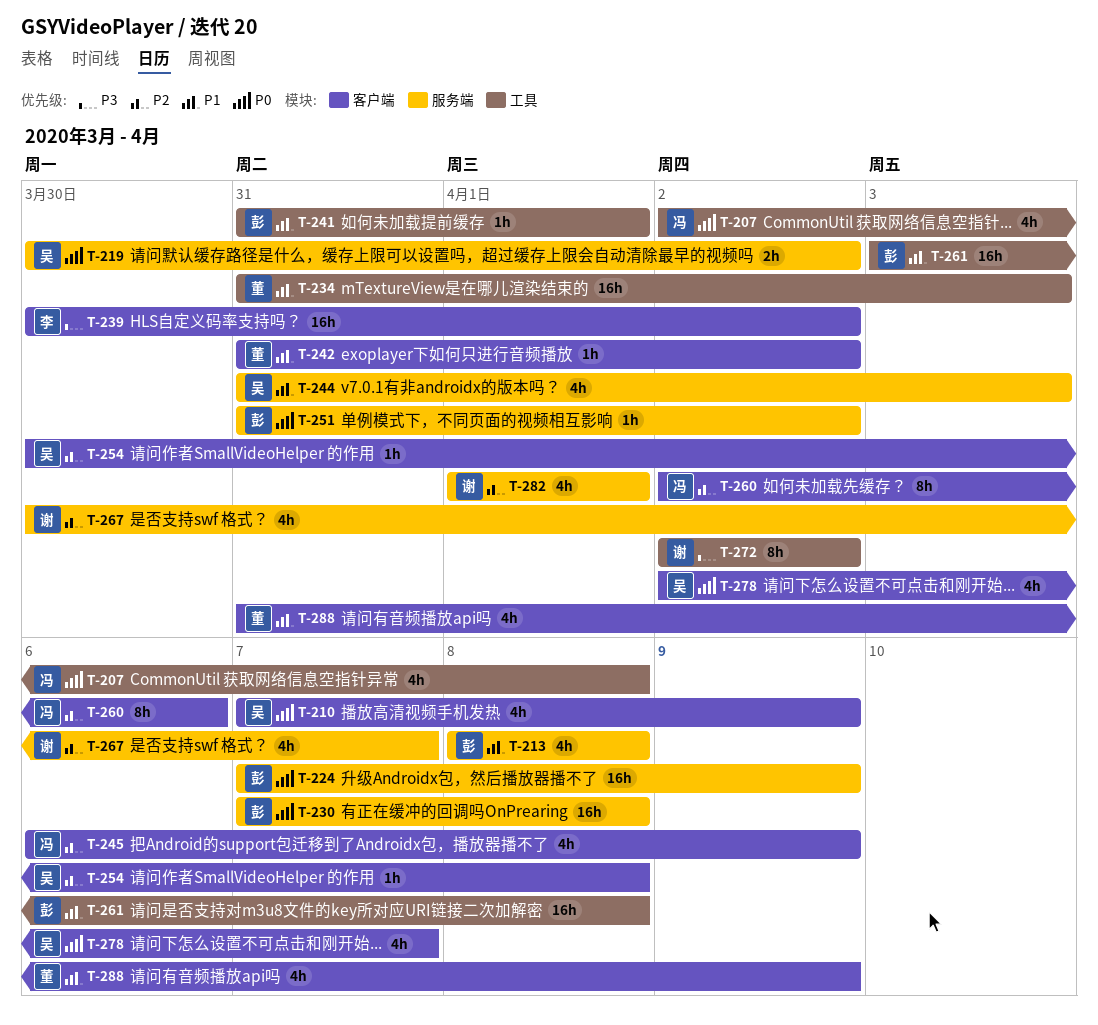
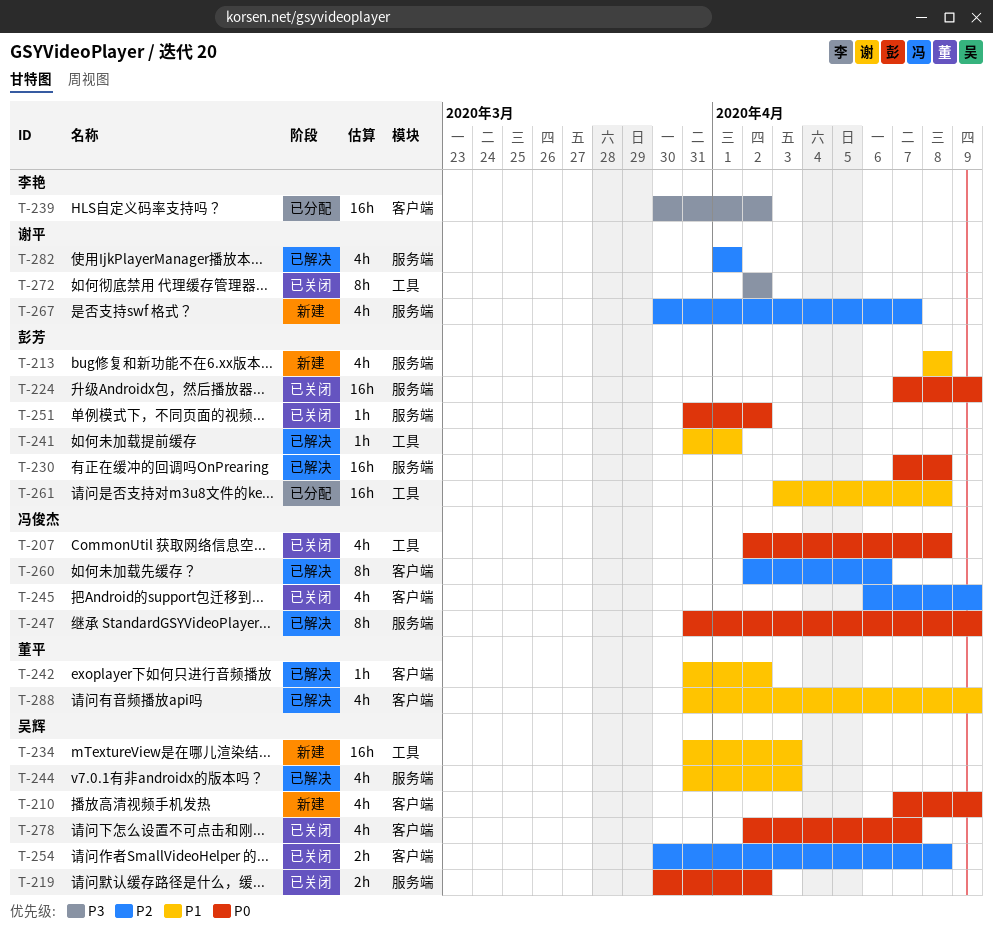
T-234, owner: 董平 -> 吴辉
T-247: none -> present
T-254, estimate: 1h -> 2h

